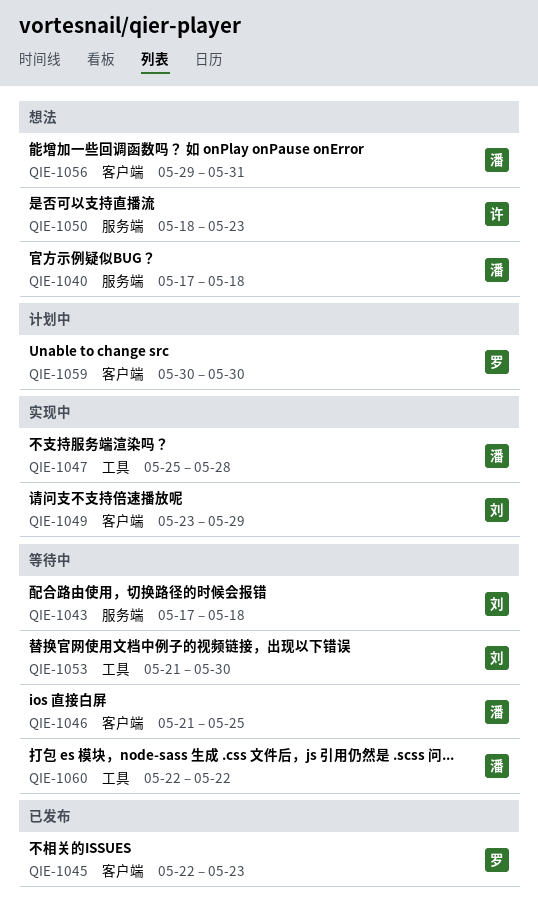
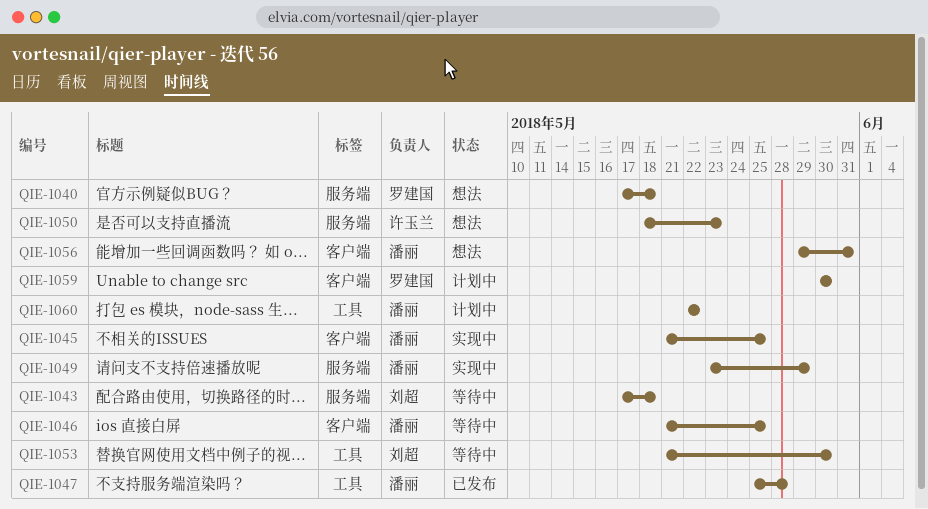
QIE-1040, owner: 潘丽 -> 罗建国
QIE-1045, status: 已发布 -> 实现中
QIE-1045, owner: 罗建国 -> 潘丽
QIE-1045, start: May 22 -> May 21
QIE-1045, due: May 23 -> May 25
QIE-1047, status: 实现中 -> 已发布
QIE-1049, owner: 刘超 -> 潘丽
QIE-1049, label: 客户端 -> 服务端
QIE-1060, status: 等待中 -> 计划中

